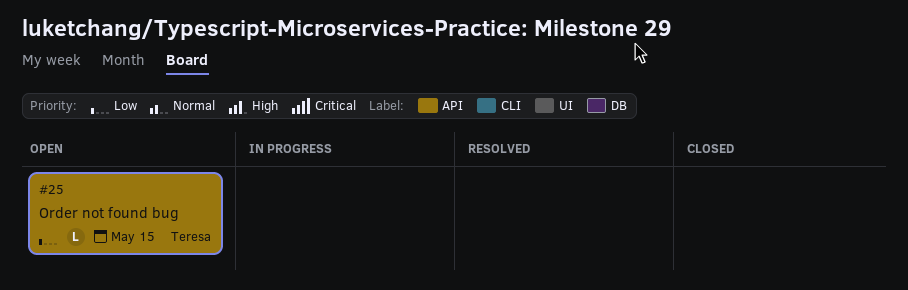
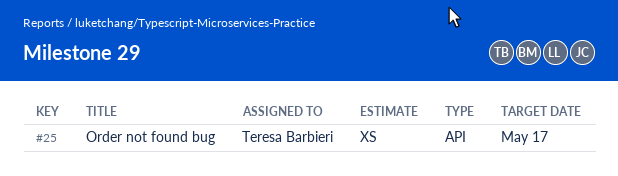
#25, estimate: L -> XS
#25, due: May 15 -> May 17

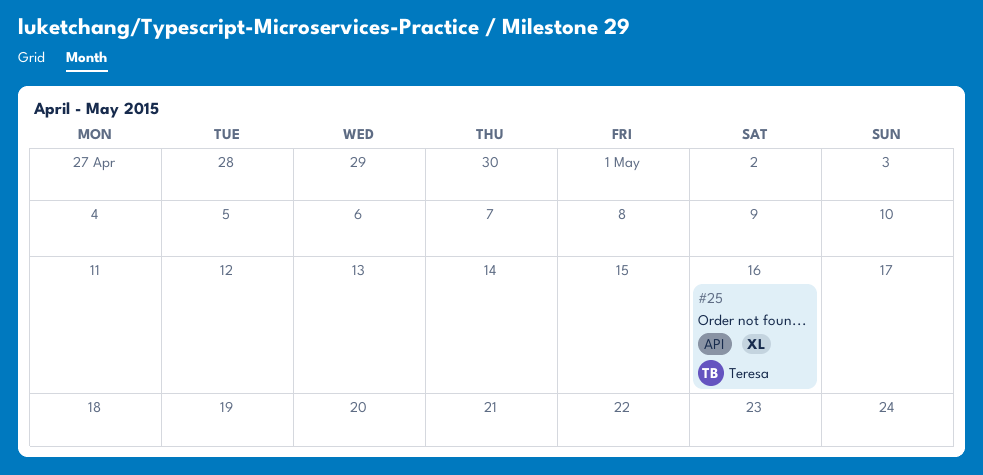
#25, estimate: XS -> XL
#25, due: May 17 -> May 16

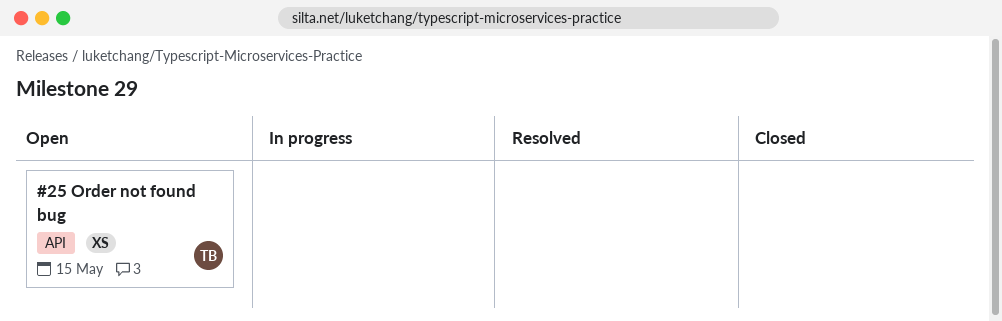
#25, estimate: XL -> XS
#25, due: May 16 -> May 15

